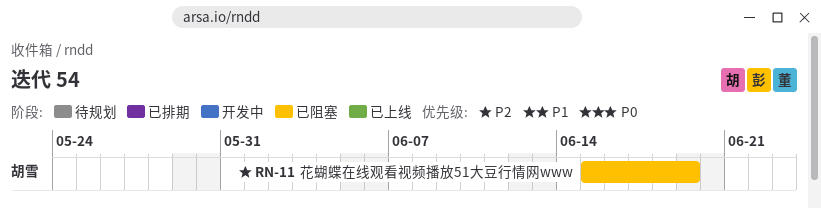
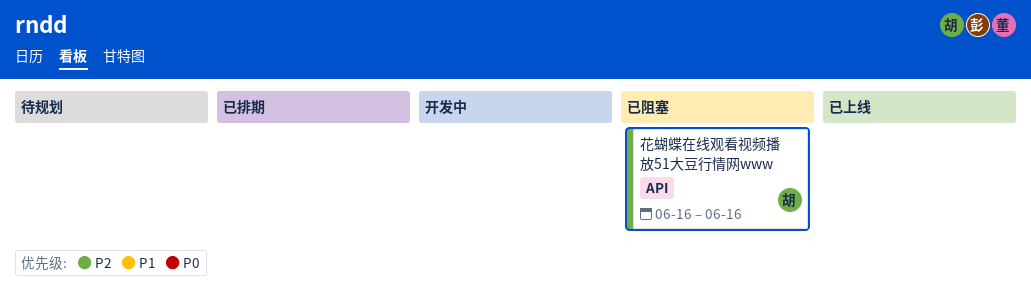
花蝴蝶在线观看视频播放51大豆行情网www, start: Jun 15 -> Jun 16
花蝴蝶在线观看视频播放51大豆行情网www, due: Jun 19 -> Jun 16

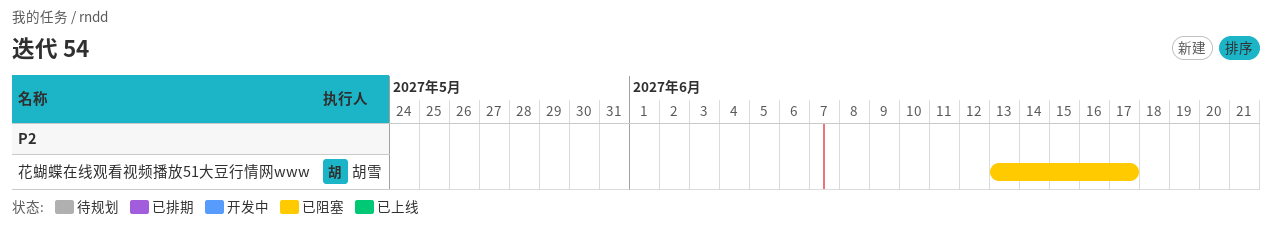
花蝴蝶在线观看视频播放51大豆行情网www, start: Jun 16 -> Jun 13
花蝴蝶在线观看视频播放51大豆行情网www, due: Jun 16 -> Jun 17

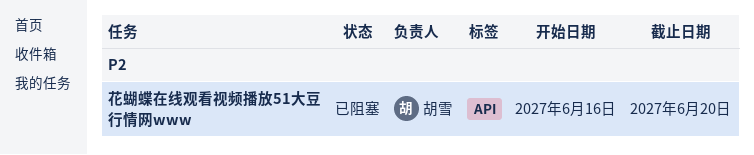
花蝴蝶在线观看视频播放51大豆行情网www, start: Jun 13 -> Jun 16
花蝴蝶在线观看视频播放51大豆行情网www, due: Jun 17 -> Jun 20

